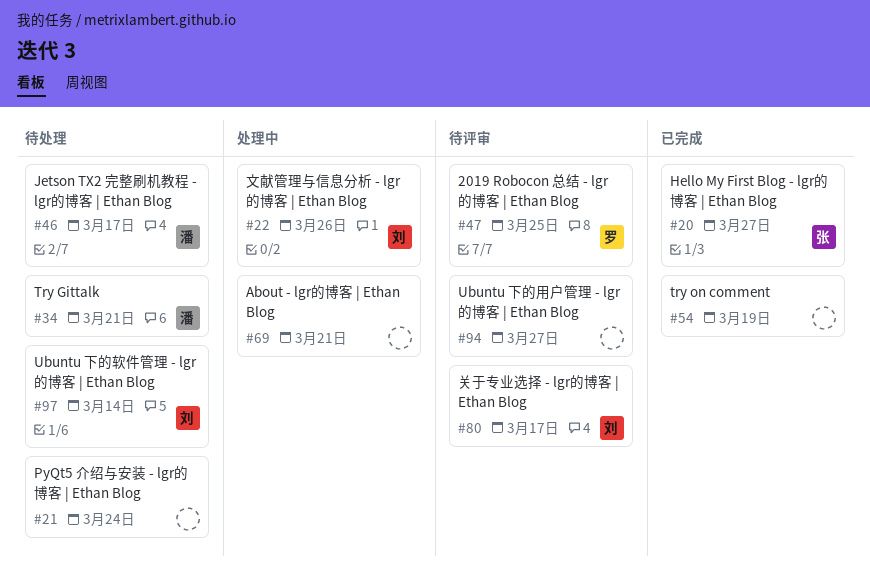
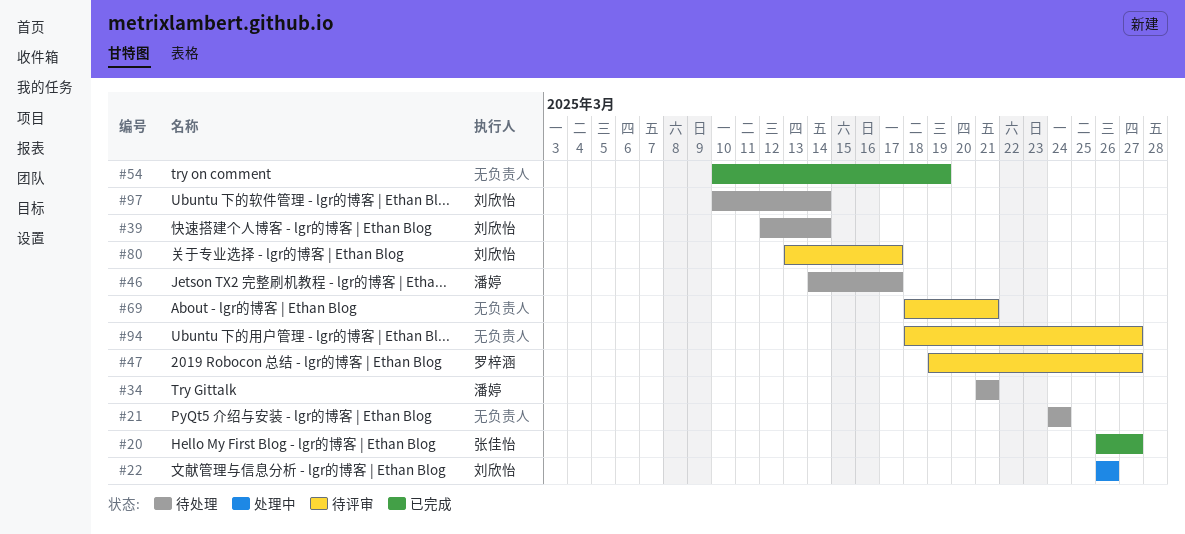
#39: none -> present
#47, due: Mar 25 -> Mar 27
#69, status: 处理中 -> 待评审

